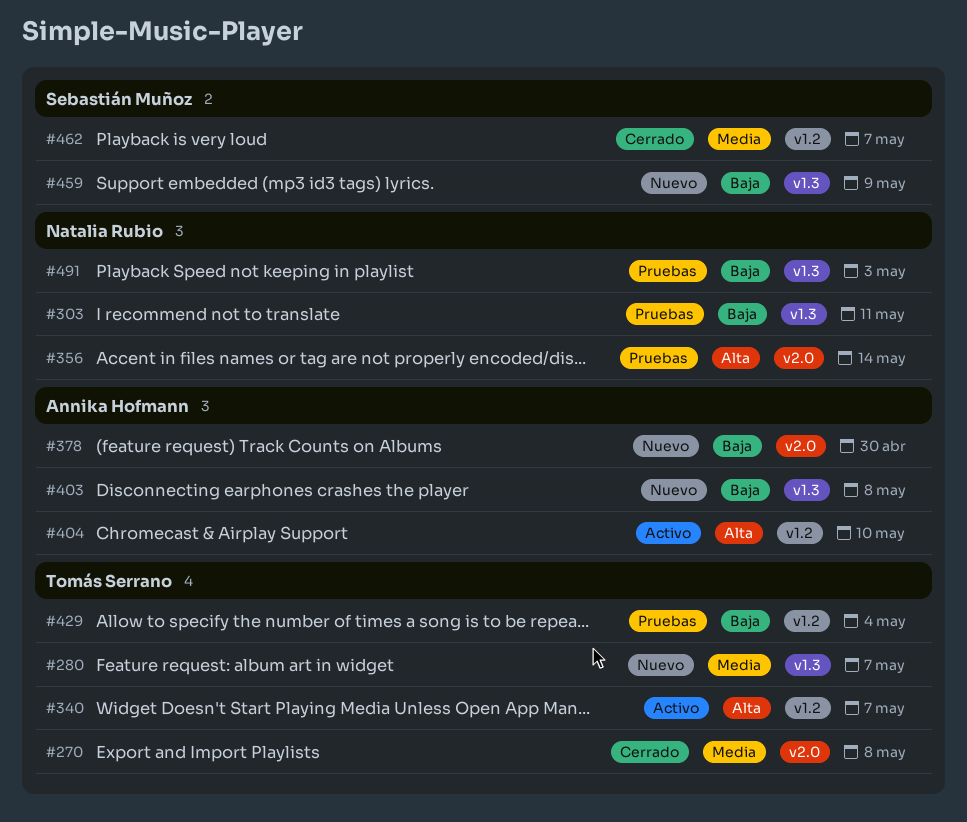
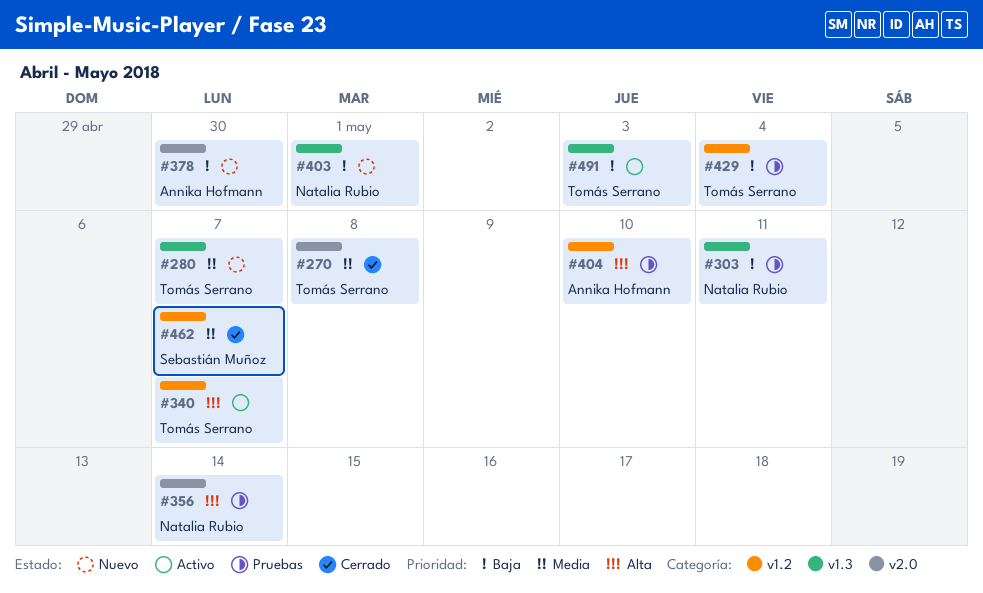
#403, owner: Annika Hofmann -> Natalia Rubio
#403, due: May 8 -> May 1
#404, status: Activo -> Pruebas
#459: present -> none
#491, status: Pruebas -> Activo
#491, owner: Natalia Rubio -> Tomás Serrano

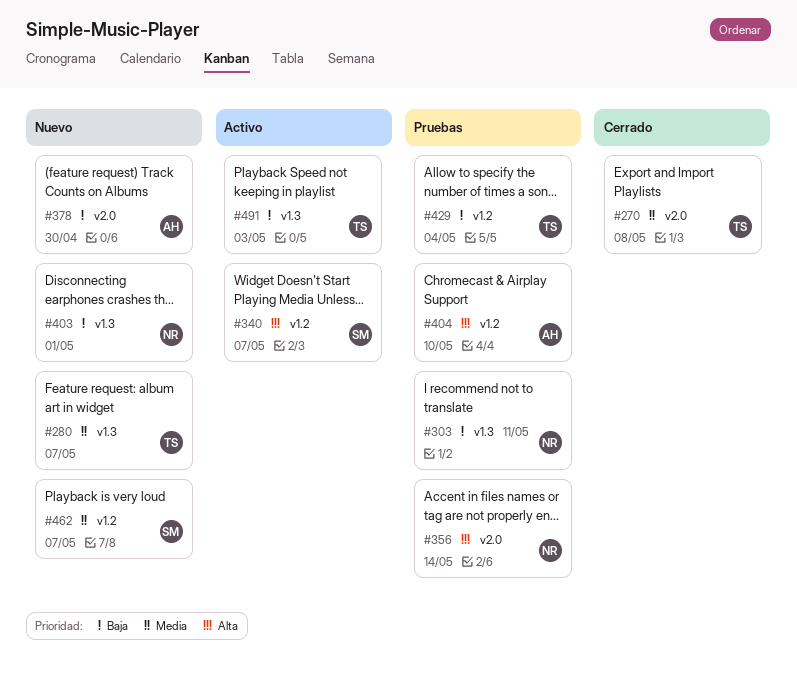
#340, owner: Tomás Serrano -> Sebastián Muñoz
#462, status: Cerrado -> Nuevo

